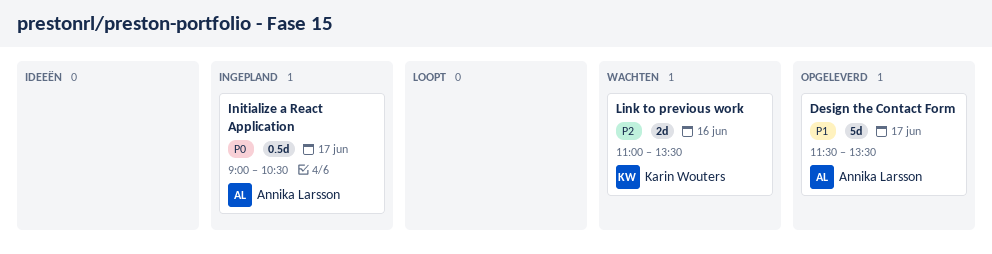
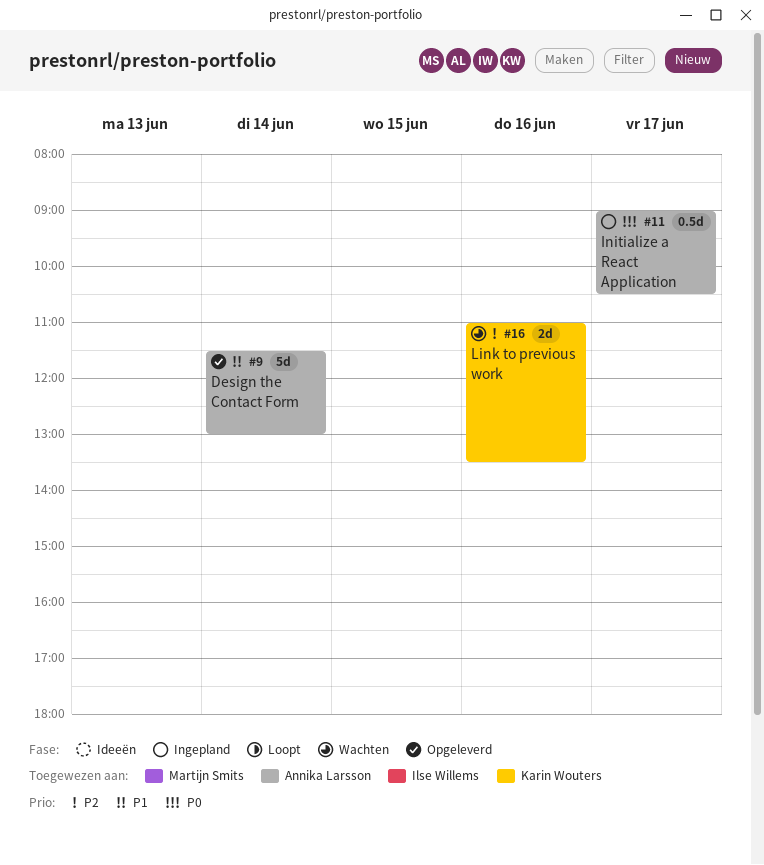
Design the Contact Form, day: Jun 17 -> Jun 14
Design the Contact Form, ends: 13:30 -> 13:00

